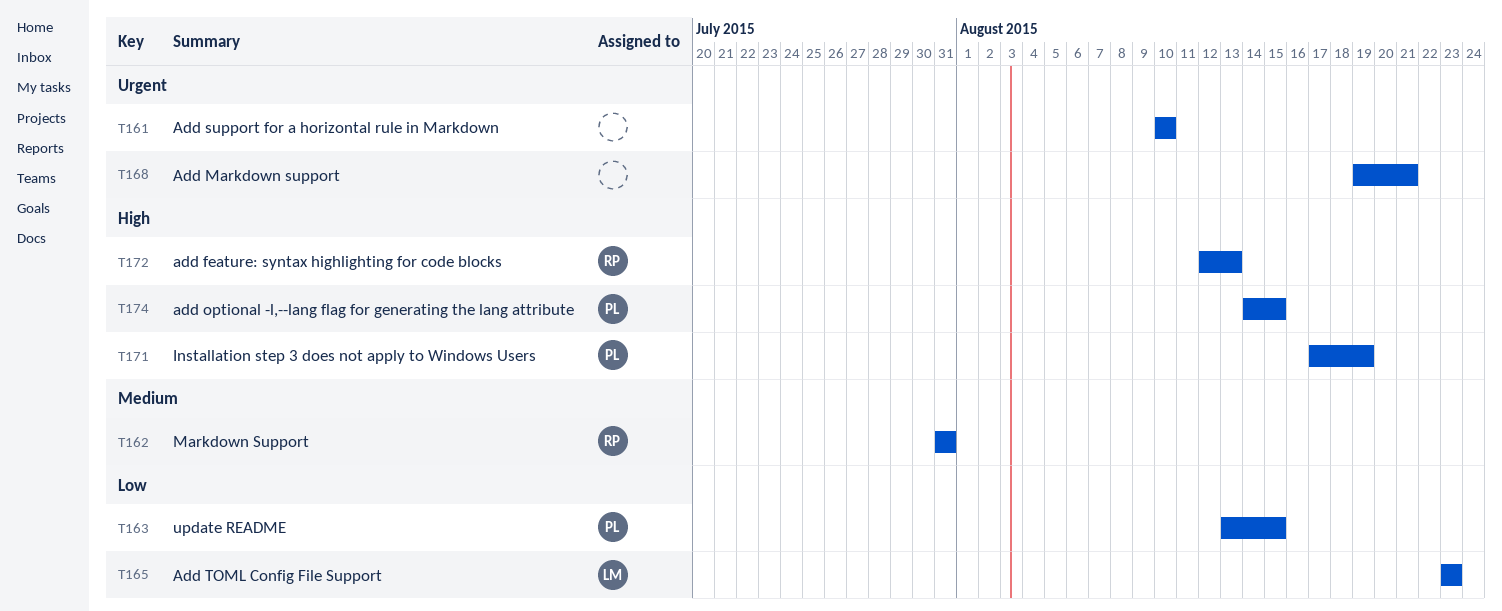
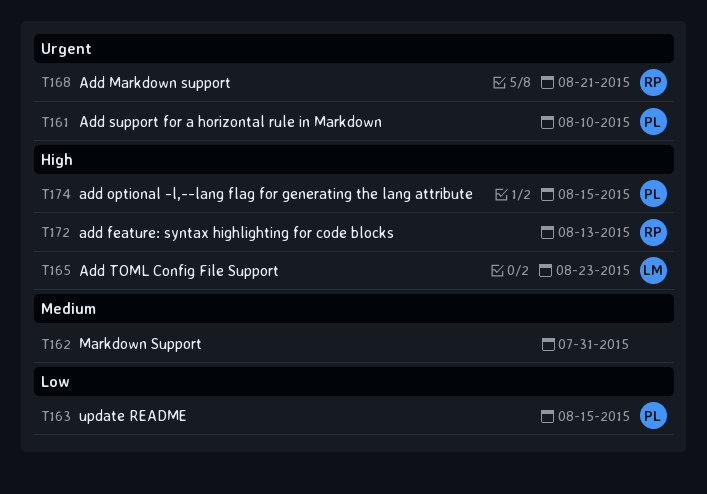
T161, owner: none -> PL
T162, owner: RP -> none
T165, priority: Low -> High
T168, owner: none -> RP
T171: present -> none

